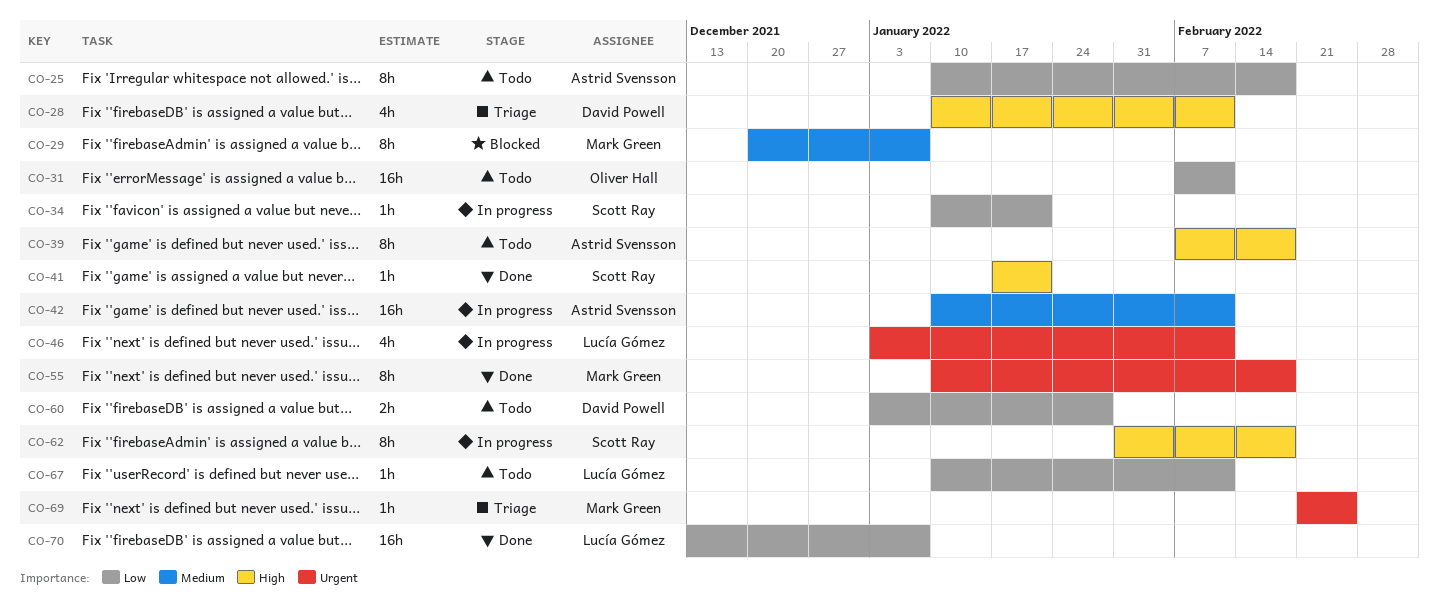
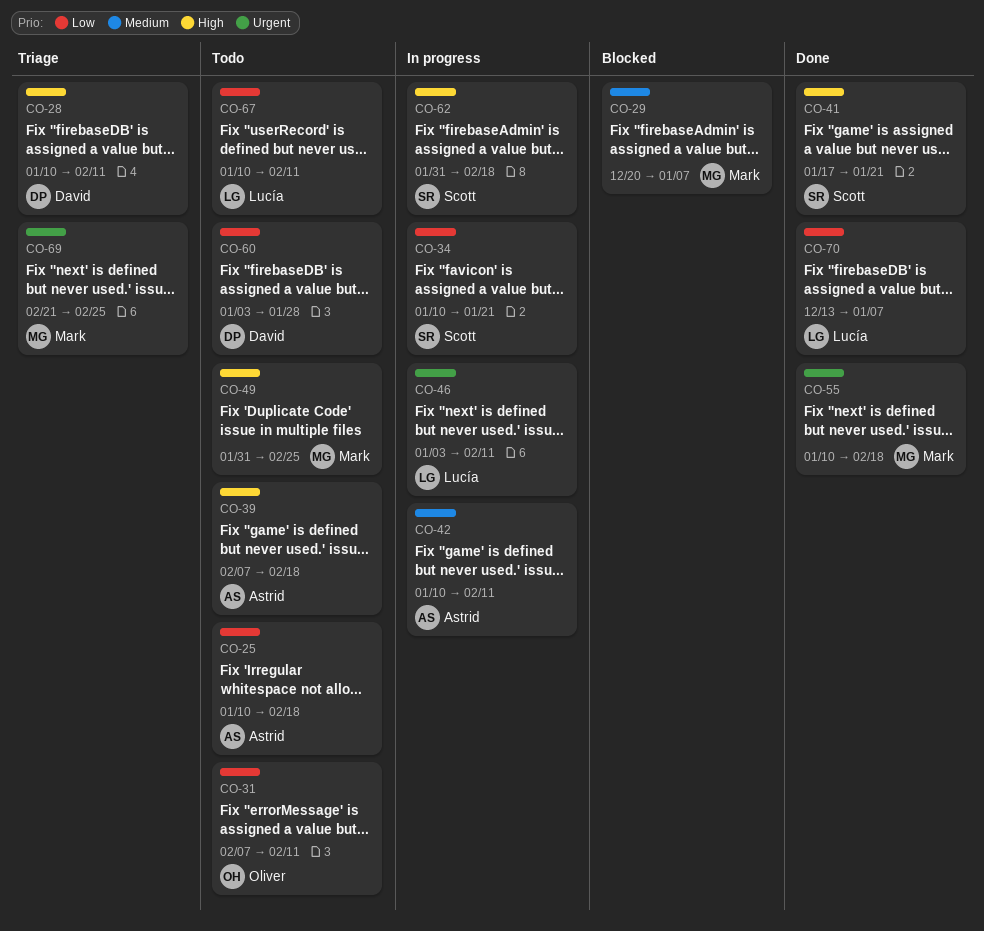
CO-49: none -> present

